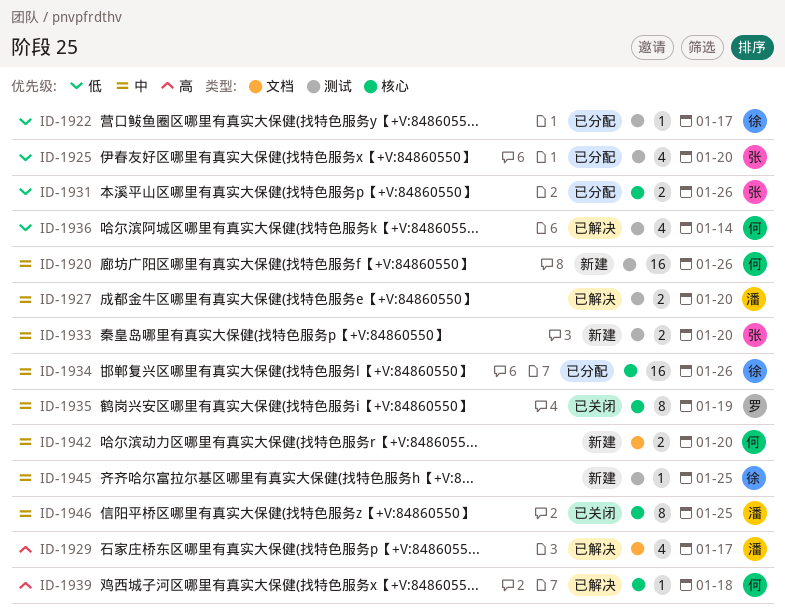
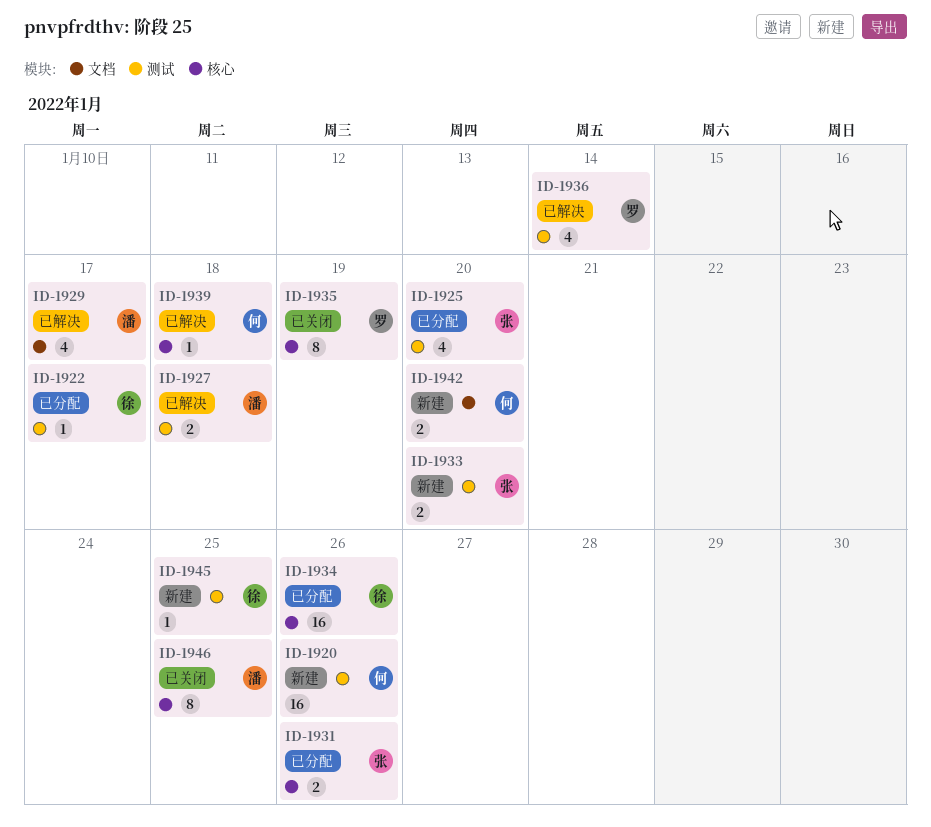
ID-1927, due: Jan 20 -> Jan 18
ID-1936, owner: 何 -> 罗

